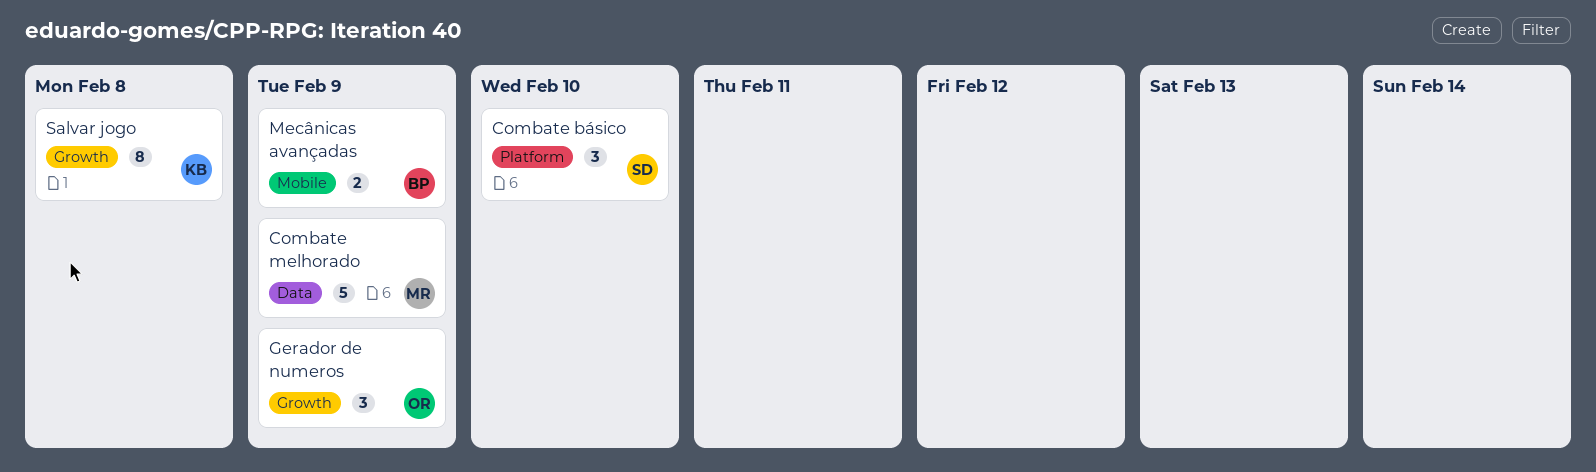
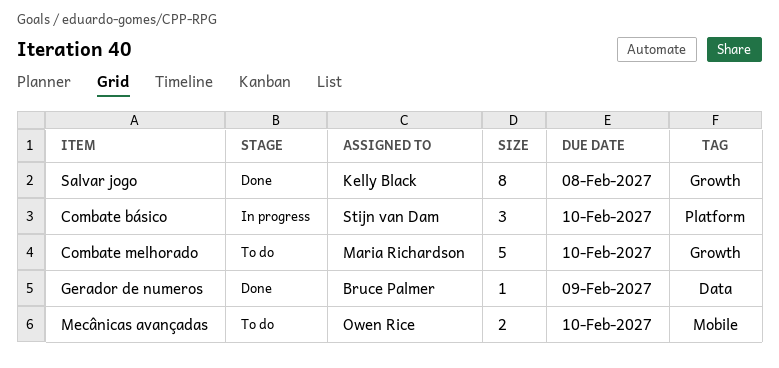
Combate melhorado, label: Data -> Growth
Combate melhorado, due: Feb 9 -> Feb 10
Gerador de numeros, owner: Owen Rice -> Bruce Palmer
Gerador de numeros, label: Growth -> Data
Gerador de numeros, estimate: 3 -> 1
Mecânicas avançadas, owner: Bruce Palmer -> Owen Rice
Mecânicas avançadas, due: Feb 9 -> Feb 10

